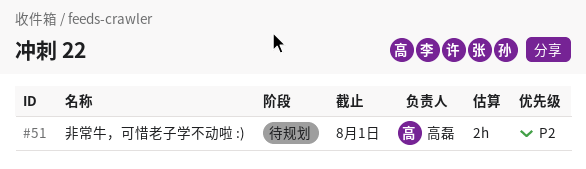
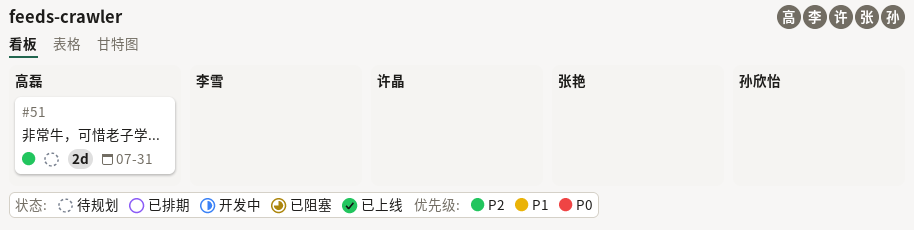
#51, estimate: 2h -> 2d
#51, due: Aug 1 -> Jul 31

